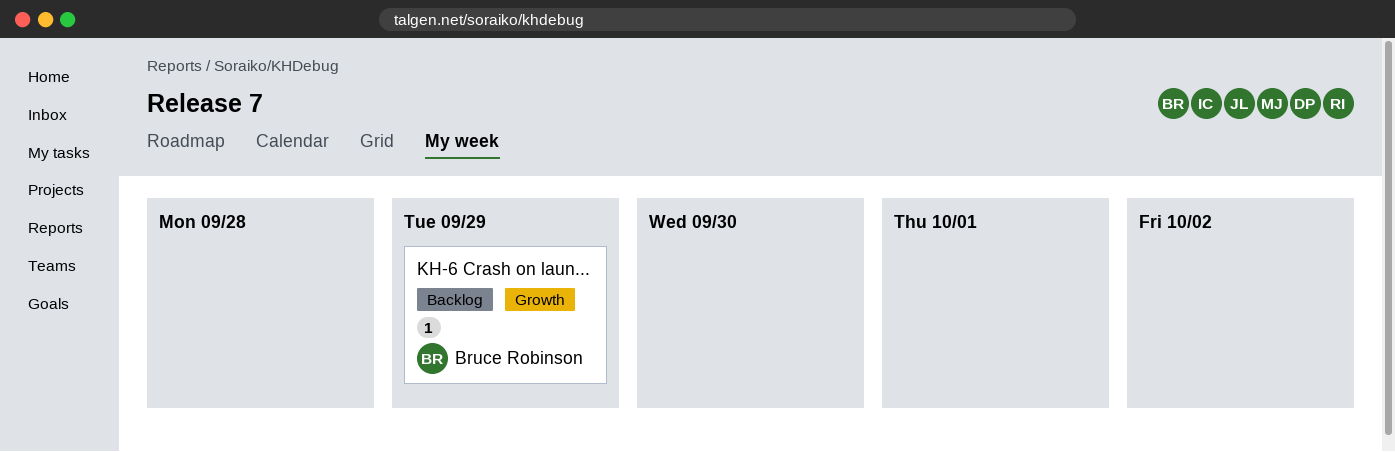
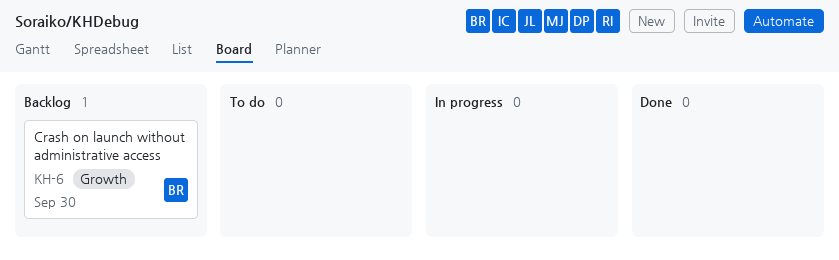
KH-6, due: Sep 29 -> Sep 30

